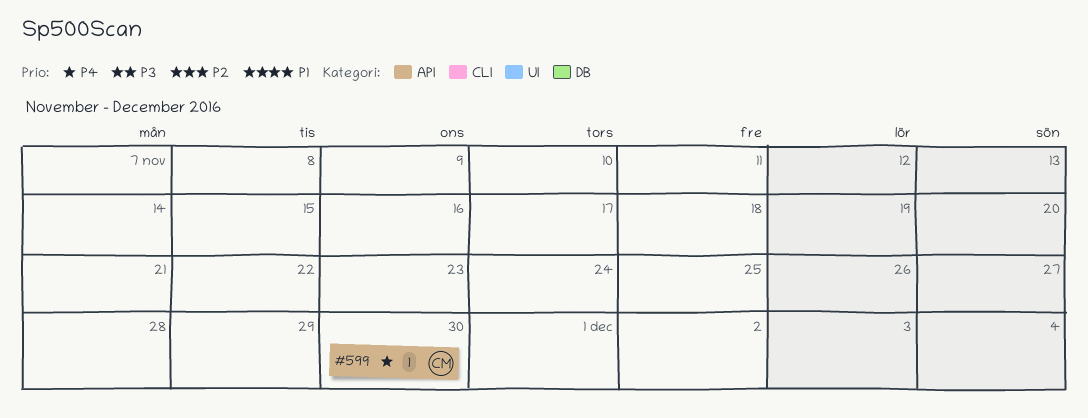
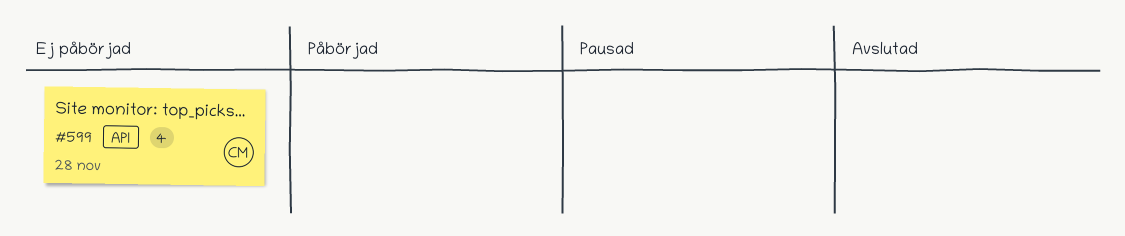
#599, estimate: 1 -> 4
#599, due: Nov 30 -> Nov 28

